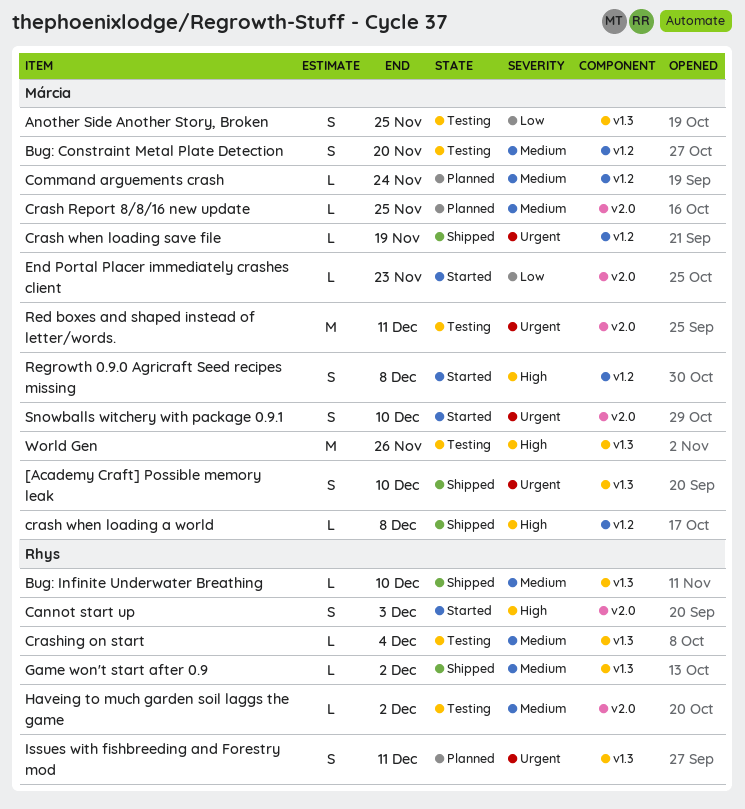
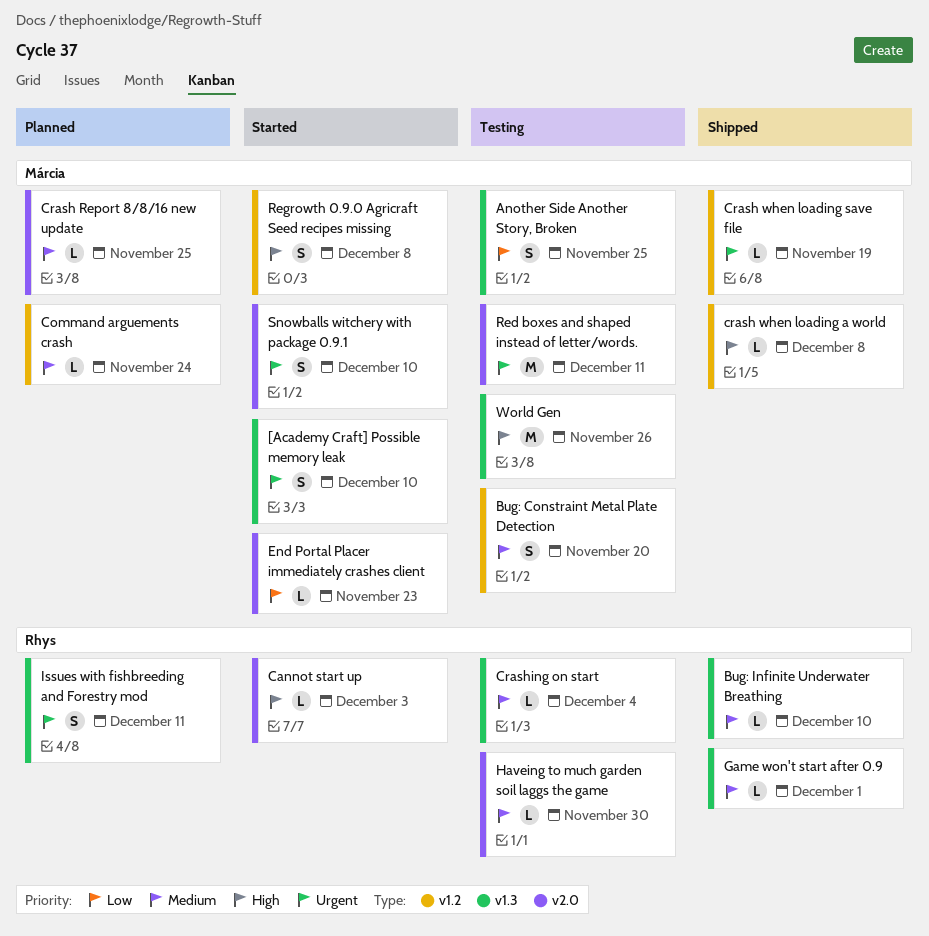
[Academy Craft] Possible memory leak, status: Shipped -> Started
Cannot start up, estimate: S -> L
Game won't start after 0.9, due: Dec 2 -> Dec 1
Haveing to much garden soil laggs the game, due: Dec 2 -> Nov 30

